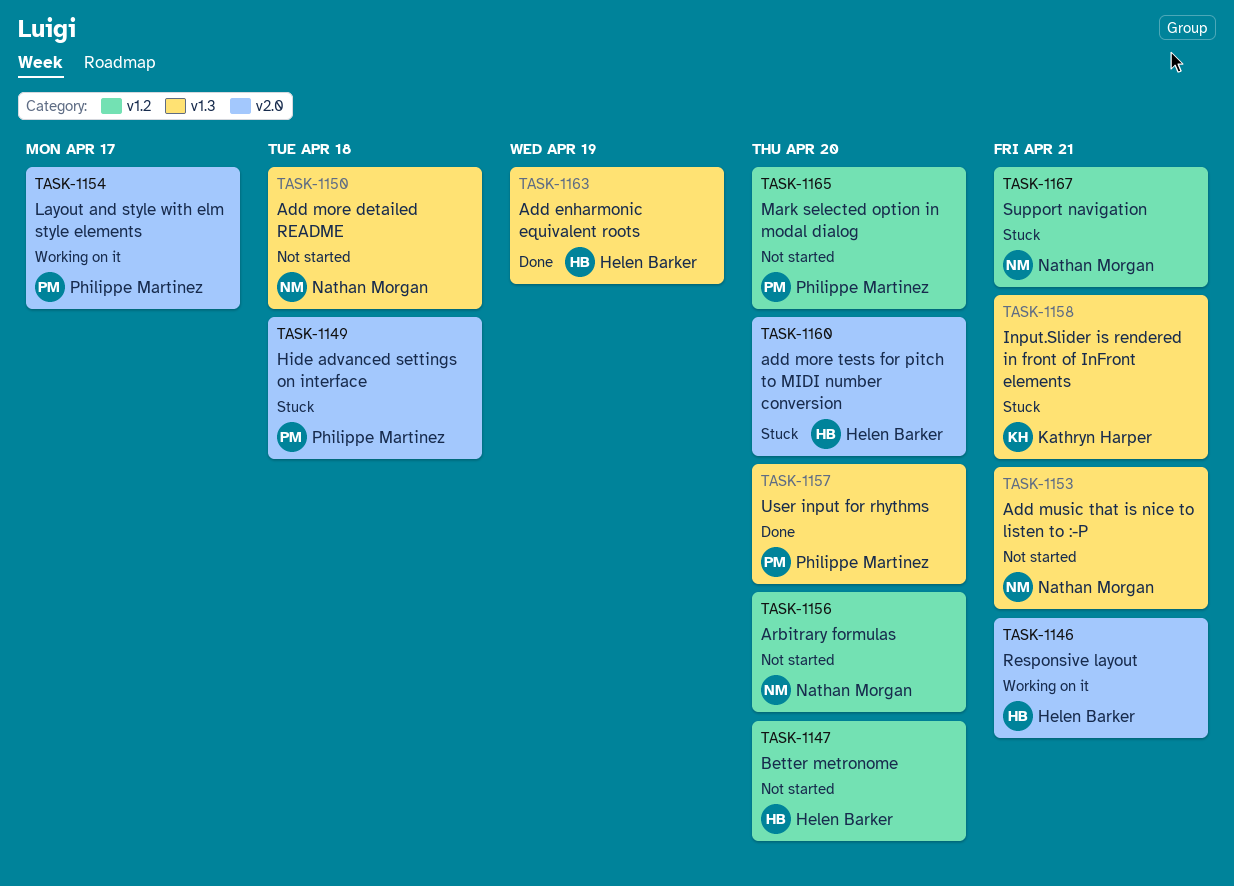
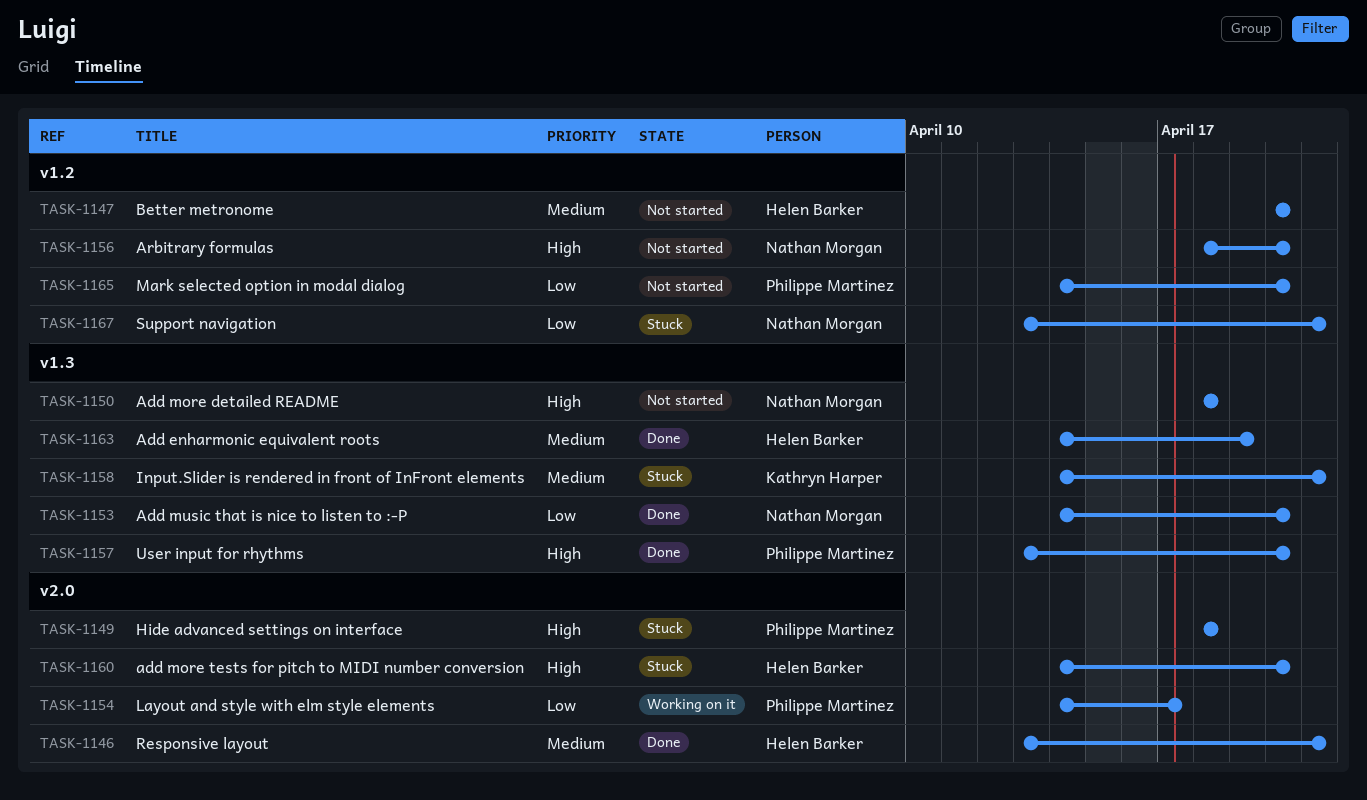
TASK-1146, status: Working on it -> Done
TASK-1153, status: Not started -> Done
TASK-1153, due: Apr 21 -> Apr 20

